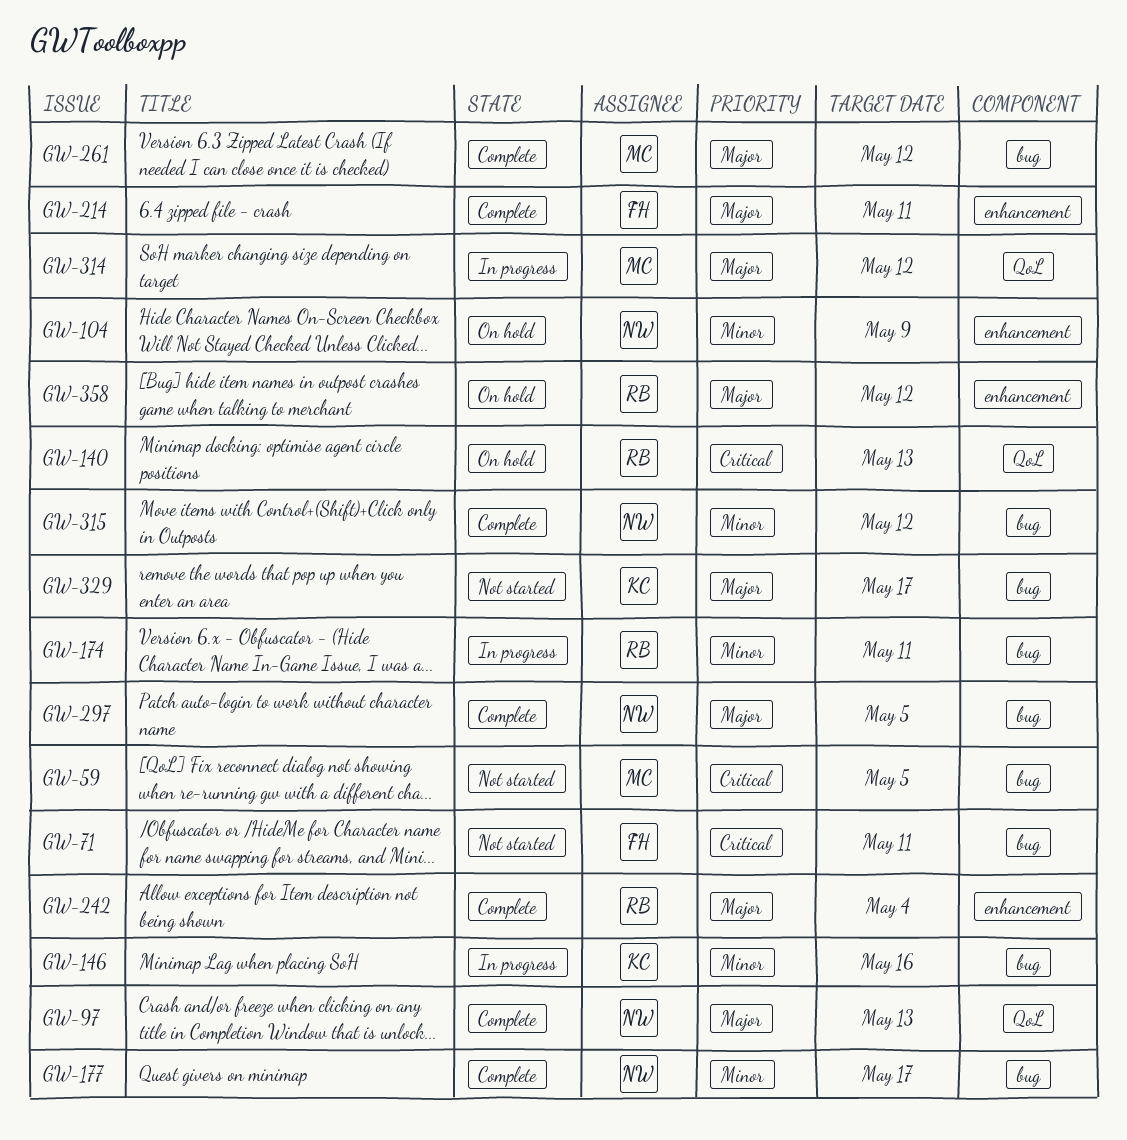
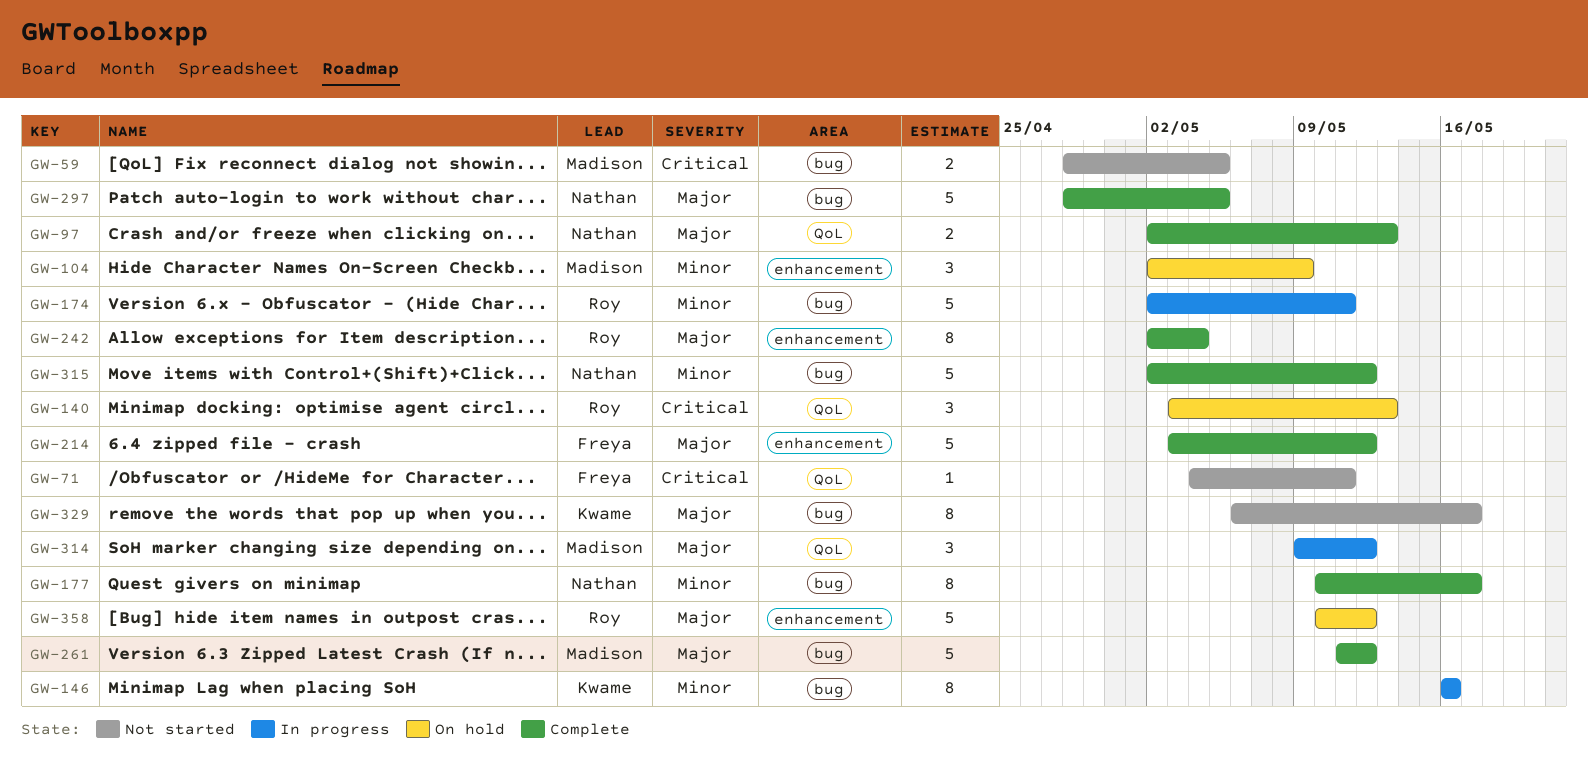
GW-71, label: bug -> QoL
GW-104, owner: Nathan -> Madison
GW-214, due: May 11 -> May 12

